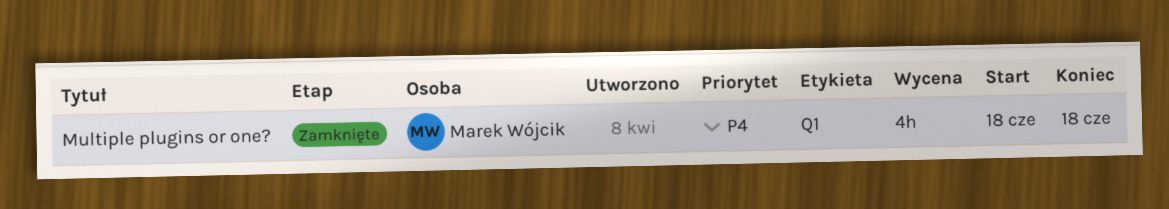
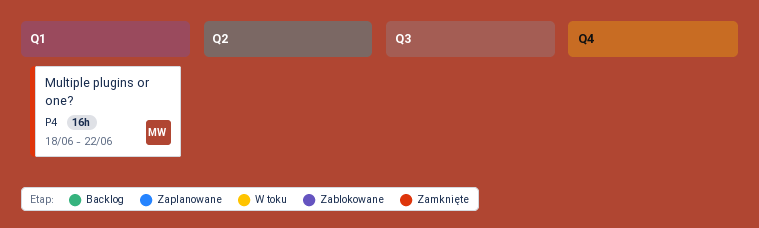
Multiple plugins or one?, estimate: 4h -> 16h
Multiple plugins or one?, due: Jun 18 -> Jun 22

